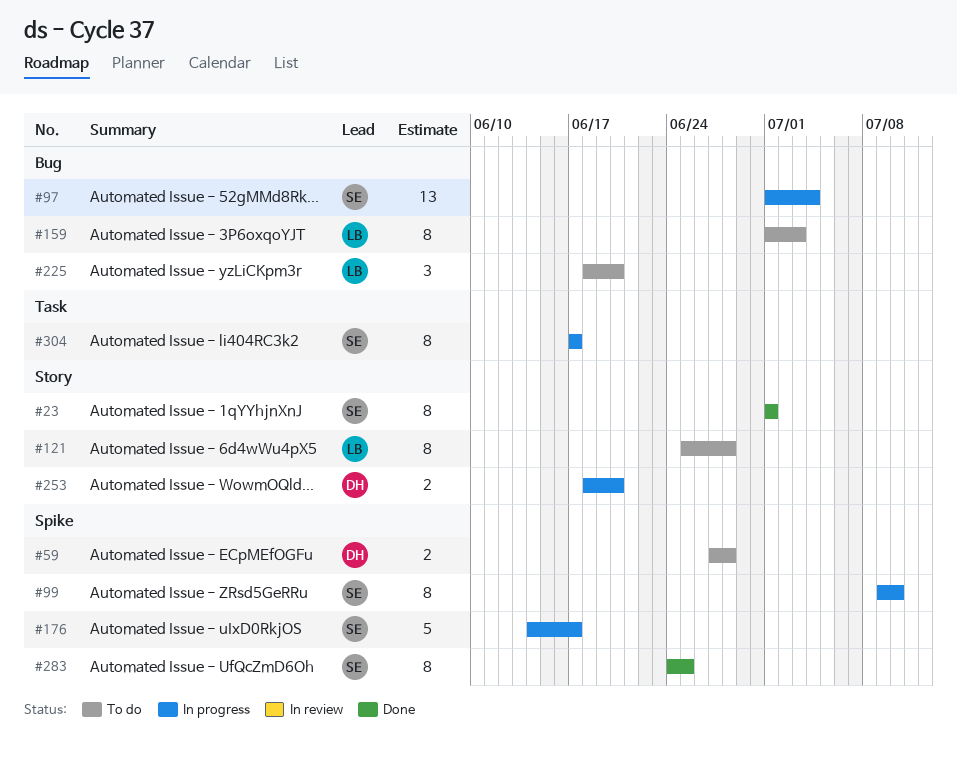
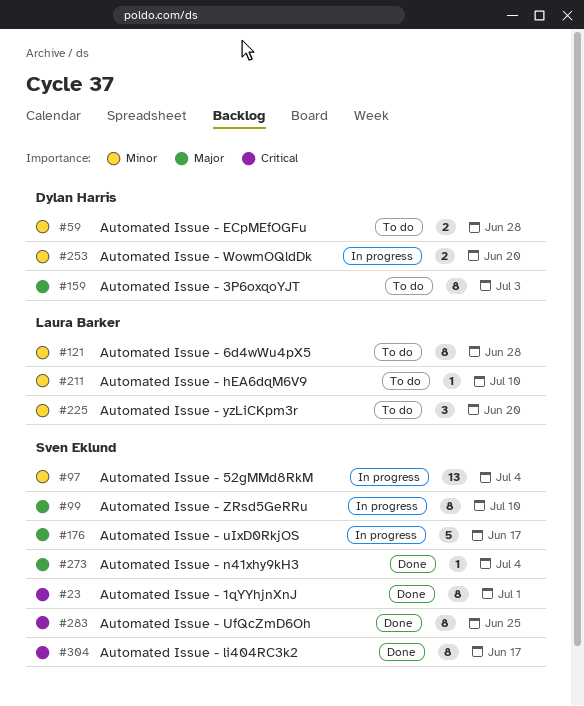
#159, owner: Laura Barker -> Dylan Harris
#211: none -> present
#273: none -> present
#304, status: In progress -> Done

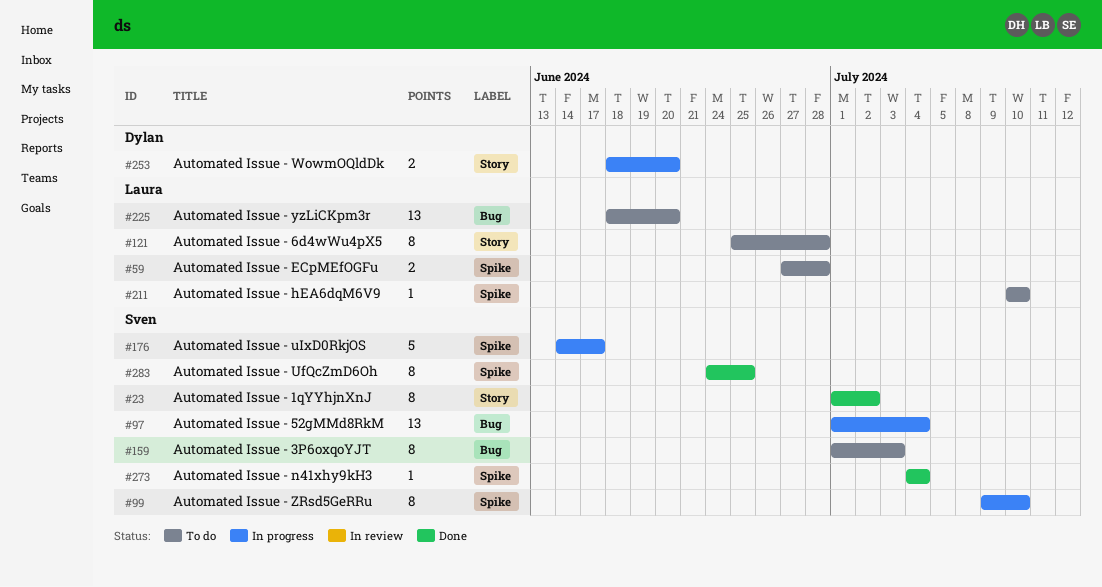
#23, due: Jul 1 -> Jul 2
#59, owner: Dylan Harris -> Laura Barker
#159, owner: Dylan Harris -> Sven Eklund
#225, estimate: 3 -> 13
#304: present -> none

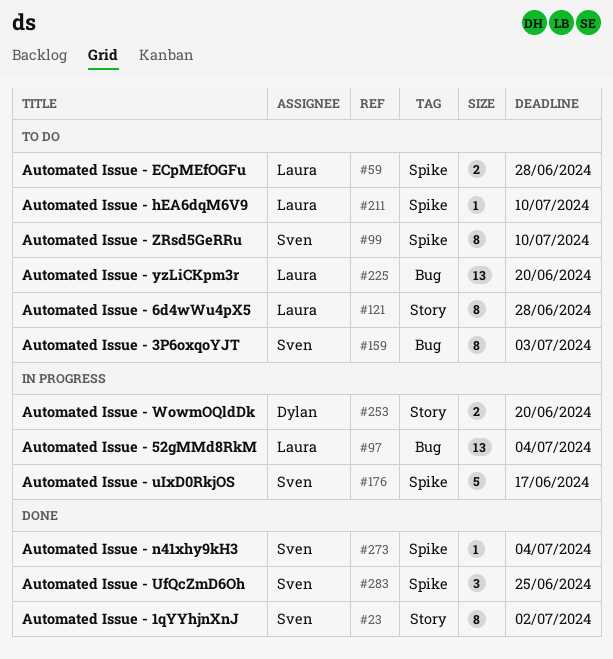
#97, owner: Sven -> Laura
#99, status: In progress -> To do
#283, estimate: 8 -> 3

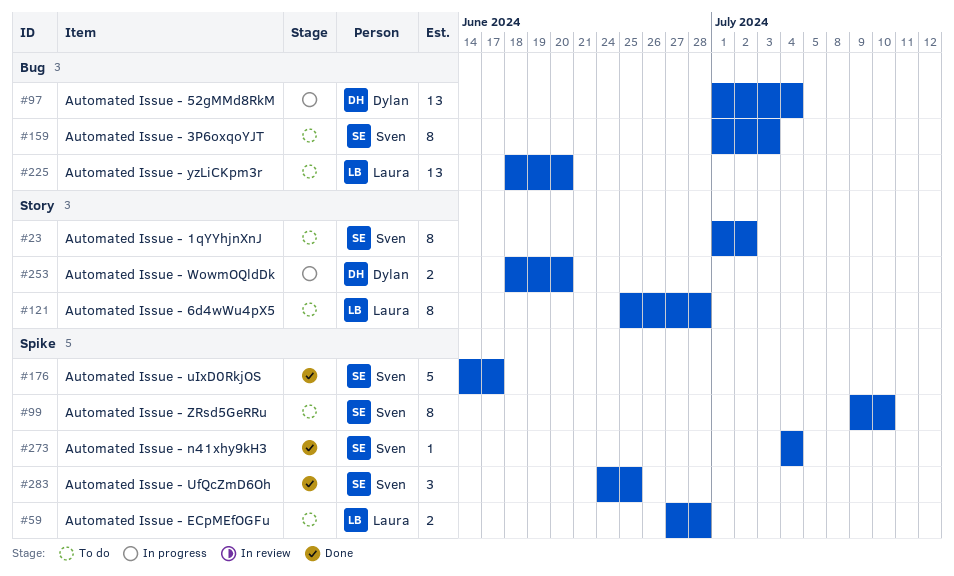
#23, status: Done -> To do
#97, owner: Laura -> Dylan
#176, status: In progress -> Done
#211: present -> none

